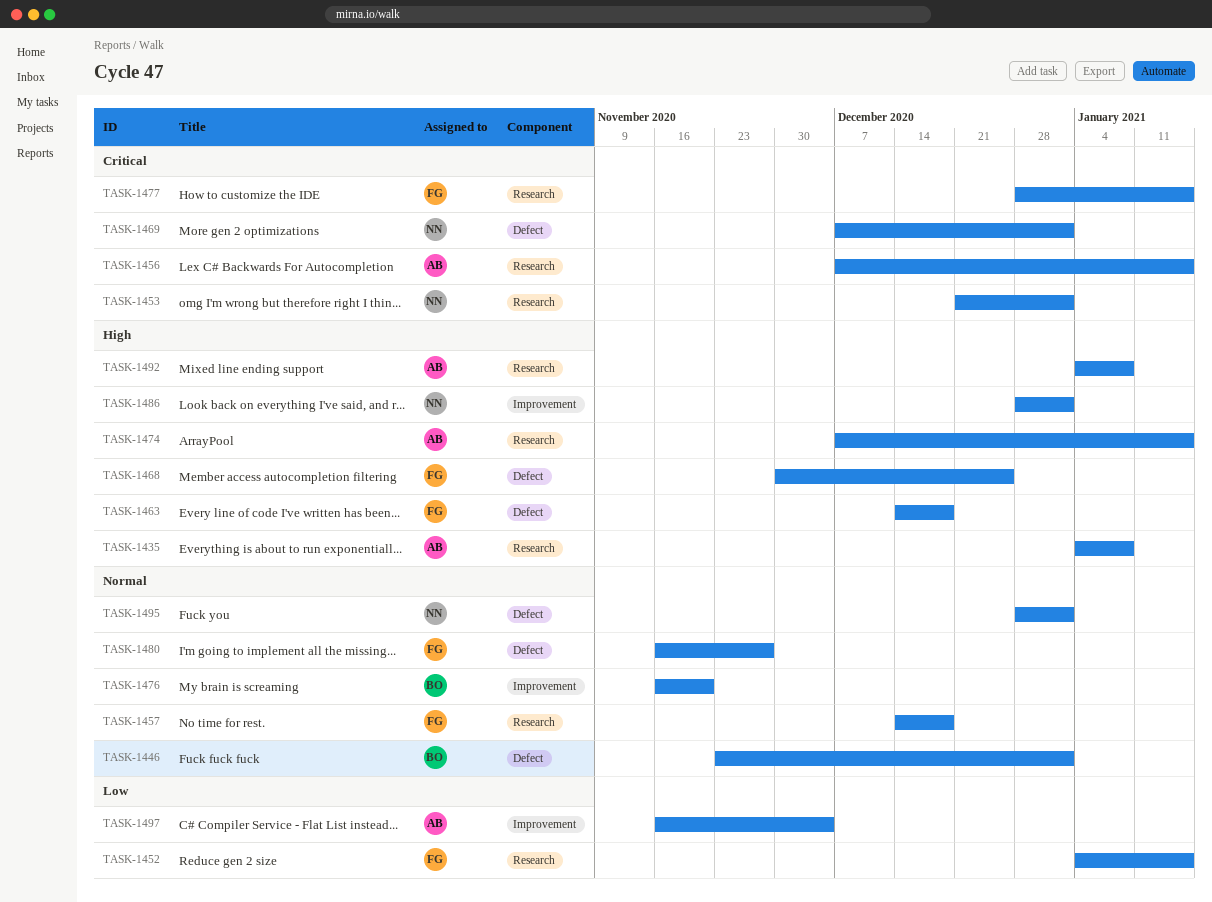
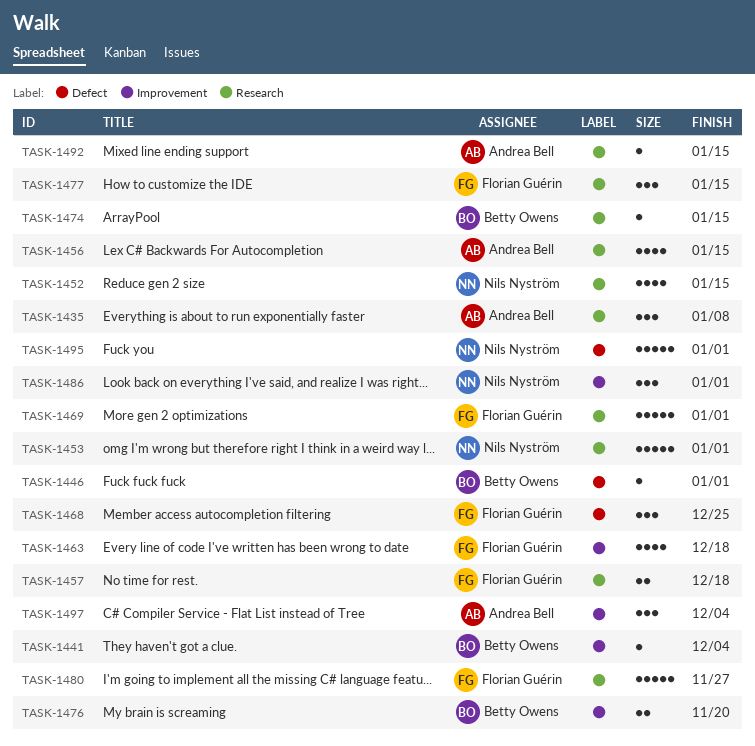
TASK-1441: none -> present
TASK-1452, owner: Florian Guérin -> Nils Nyström
TASK-1463, label: Defect -> Improvement
TASK-1469, owner: Nils Nyström -> Florian Guérin
TASK-1469, label: Defect -> Research
TASK-1474, owner: Andrea Bell -> Betty Owens
TASK-1480, label: Defect -> Research
TASK-1492, due: Jan 8 -> Jan 15

